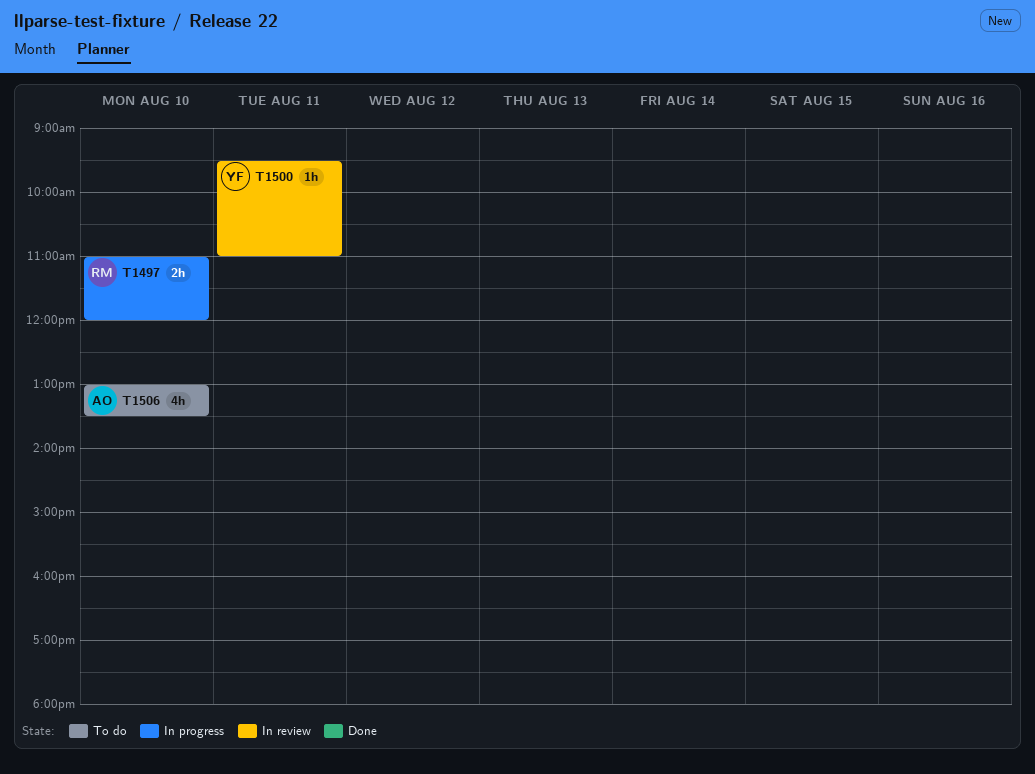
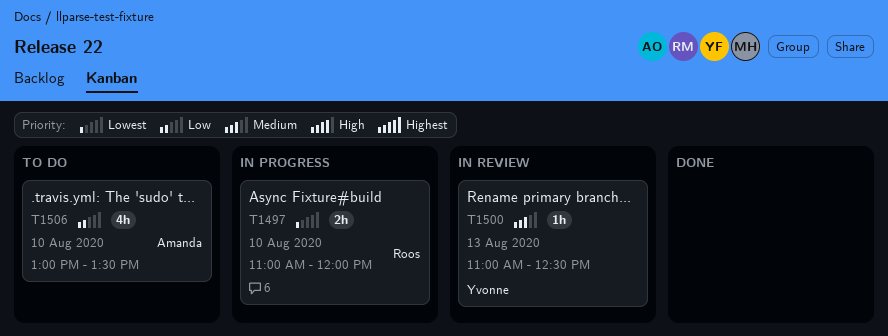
T1500, day: Aug 11 -> Aug 13
T1500, begins: 09:30 -> 11:00
T1500, ends: 11:00 -> 12:30

